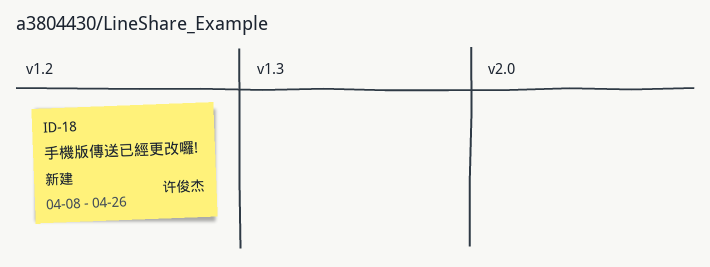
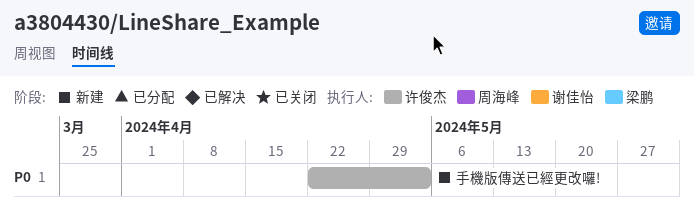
手機版傳送已經更改囉!, start: Apr 8 -> Apr 22
手機版傳送已經更改囉!, due: Apr 26 -> May 3

